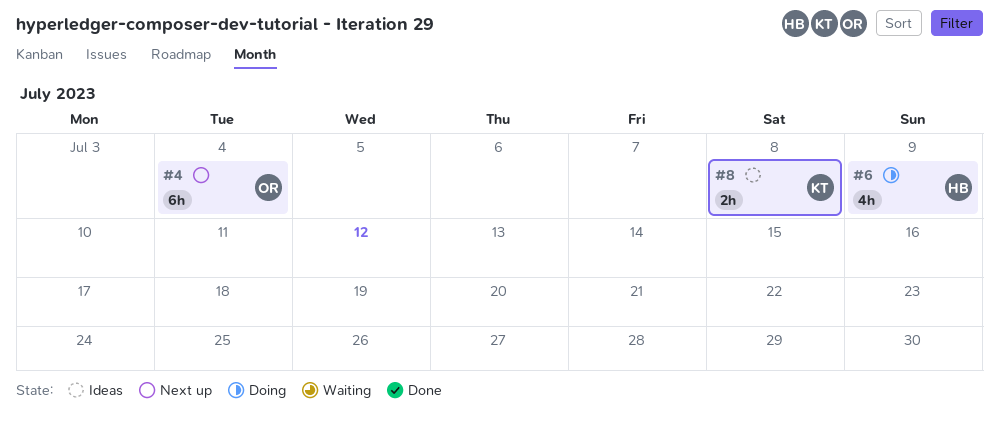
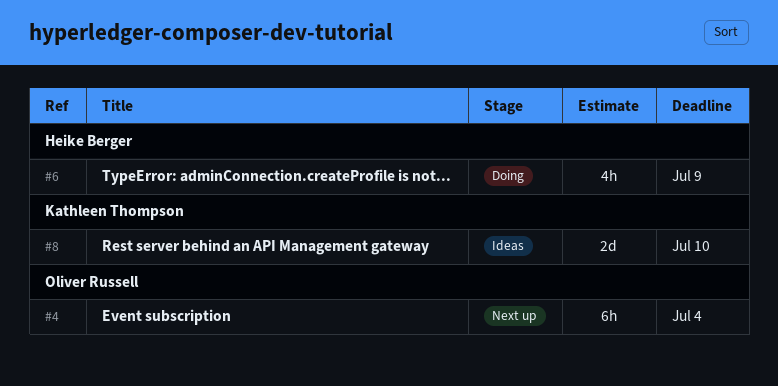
#8, estimate: 2h -> 2d
#8, due: Jul 8 -> Jul 10

